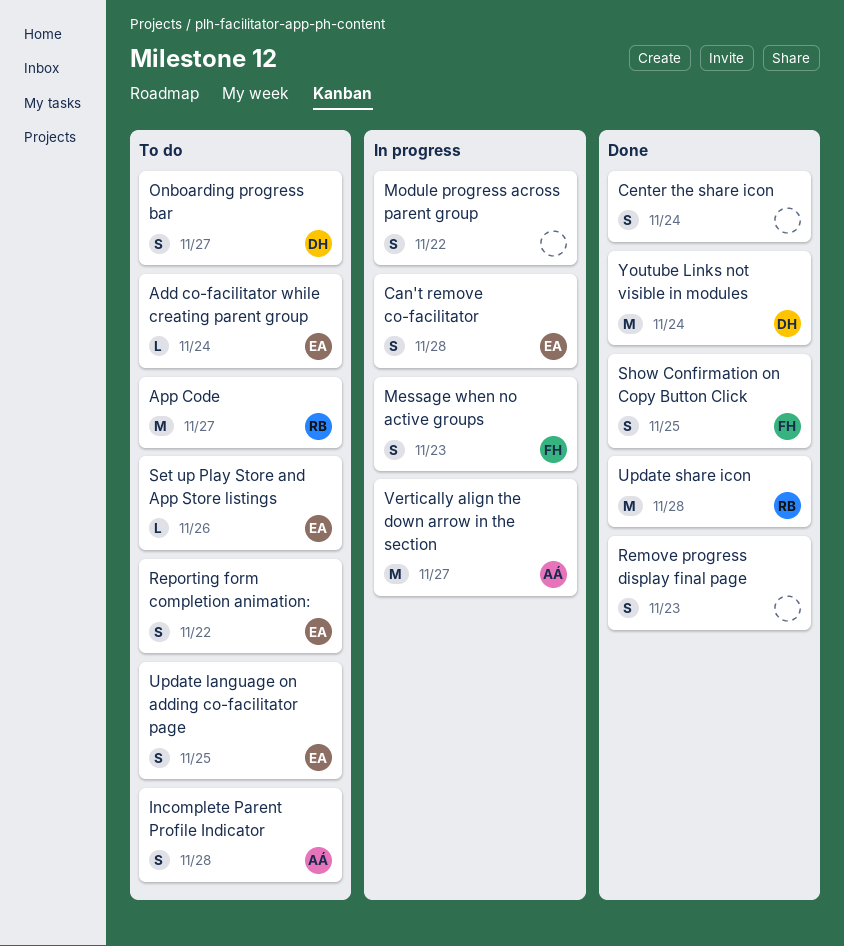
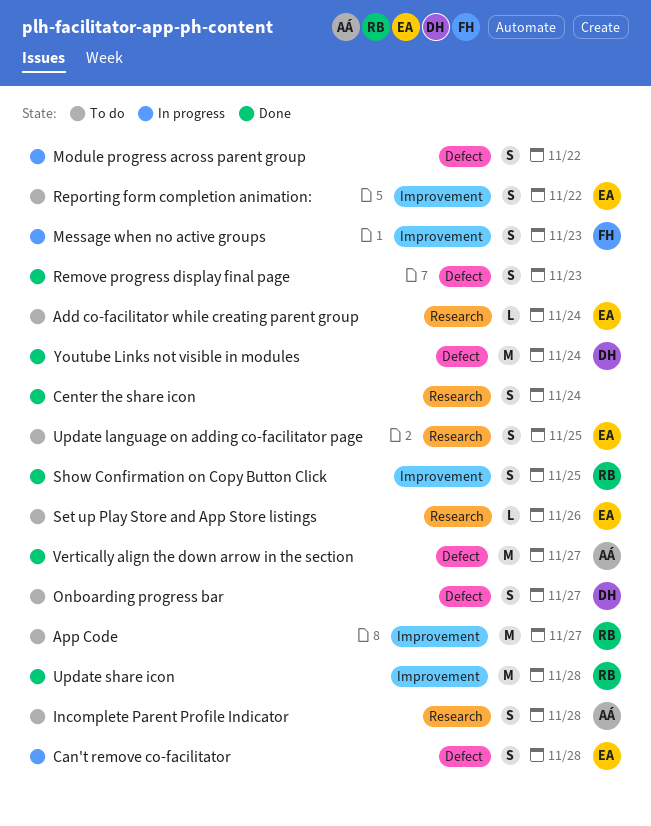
Show Confirmation on Copy Button Click, owner: FH -> RB
Vertically align the down arrow in the section, status: In progress -> Done

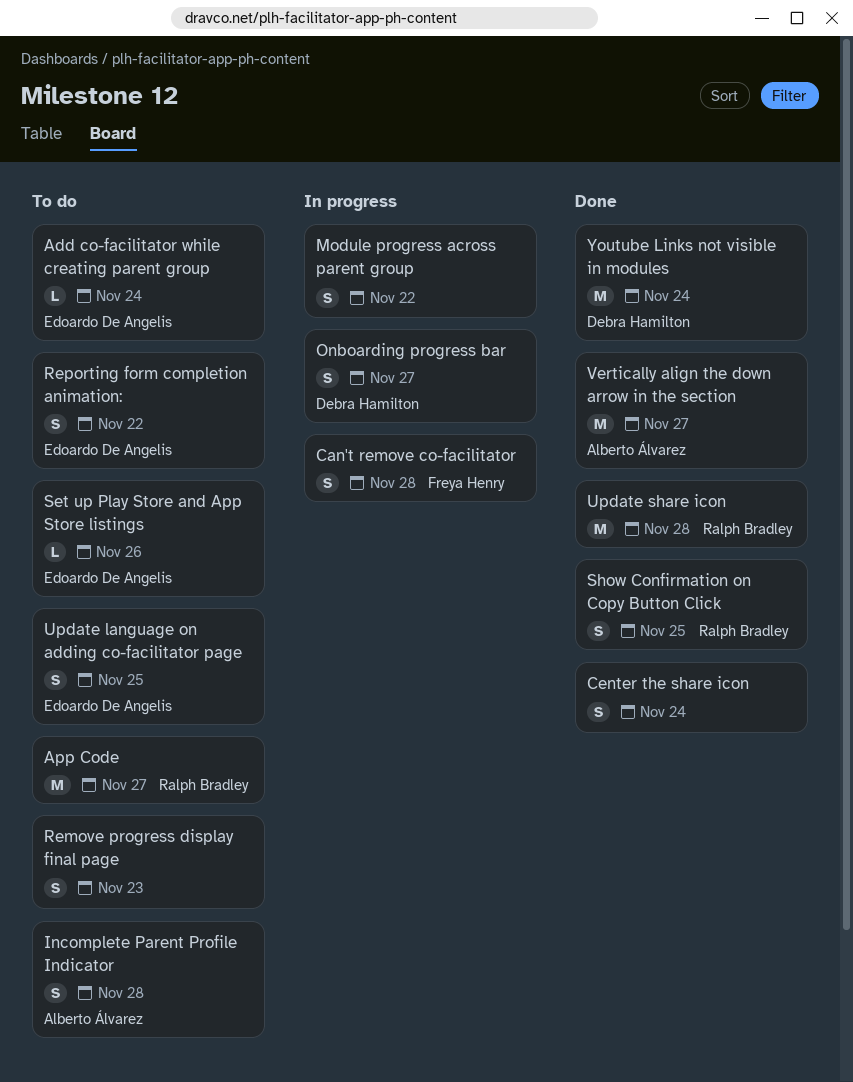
Can't remove co-facilitator, owner: Edoardo De Angelis -> Freya Henry
Message when no active groups: present -> none
Onboarding progress bar, status: To do -> In progress
Remove progress display final page, status: Done -> To do

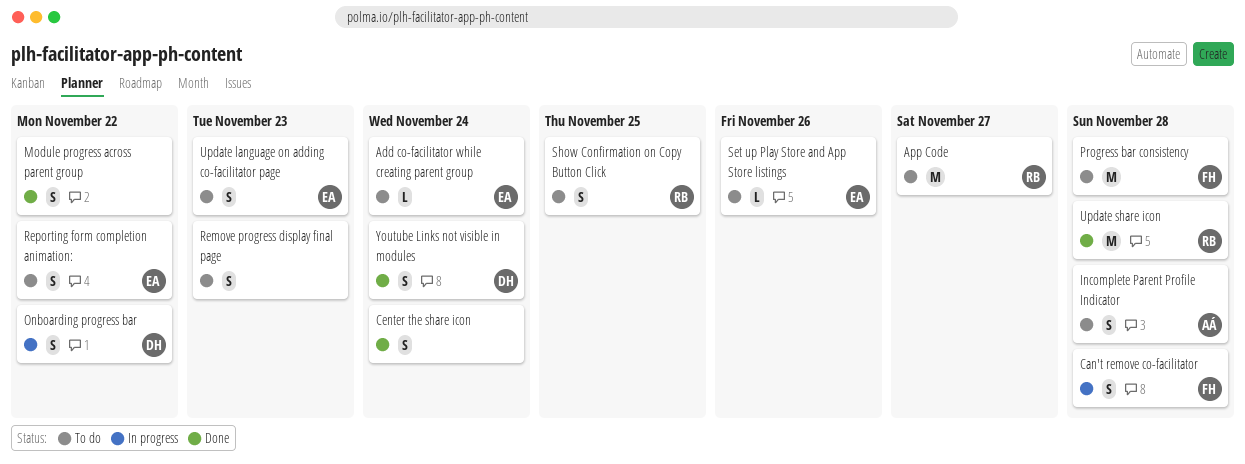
Module progress across parent group, status: In progress -> Done
Onboarding progress bar, due: Nov 27 -> Nov 22
Progress bar consistency: none -> present
Show Confirmation on Copy Button Click, status: Done -> To do
Update language on adding co-facilitator page, due: Nov 25 -> Nov 23
Vertically align the down arrow in the section: present -> none
Youtube Links not visible in modules, estimate: M -> S

